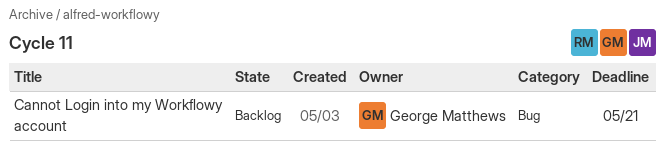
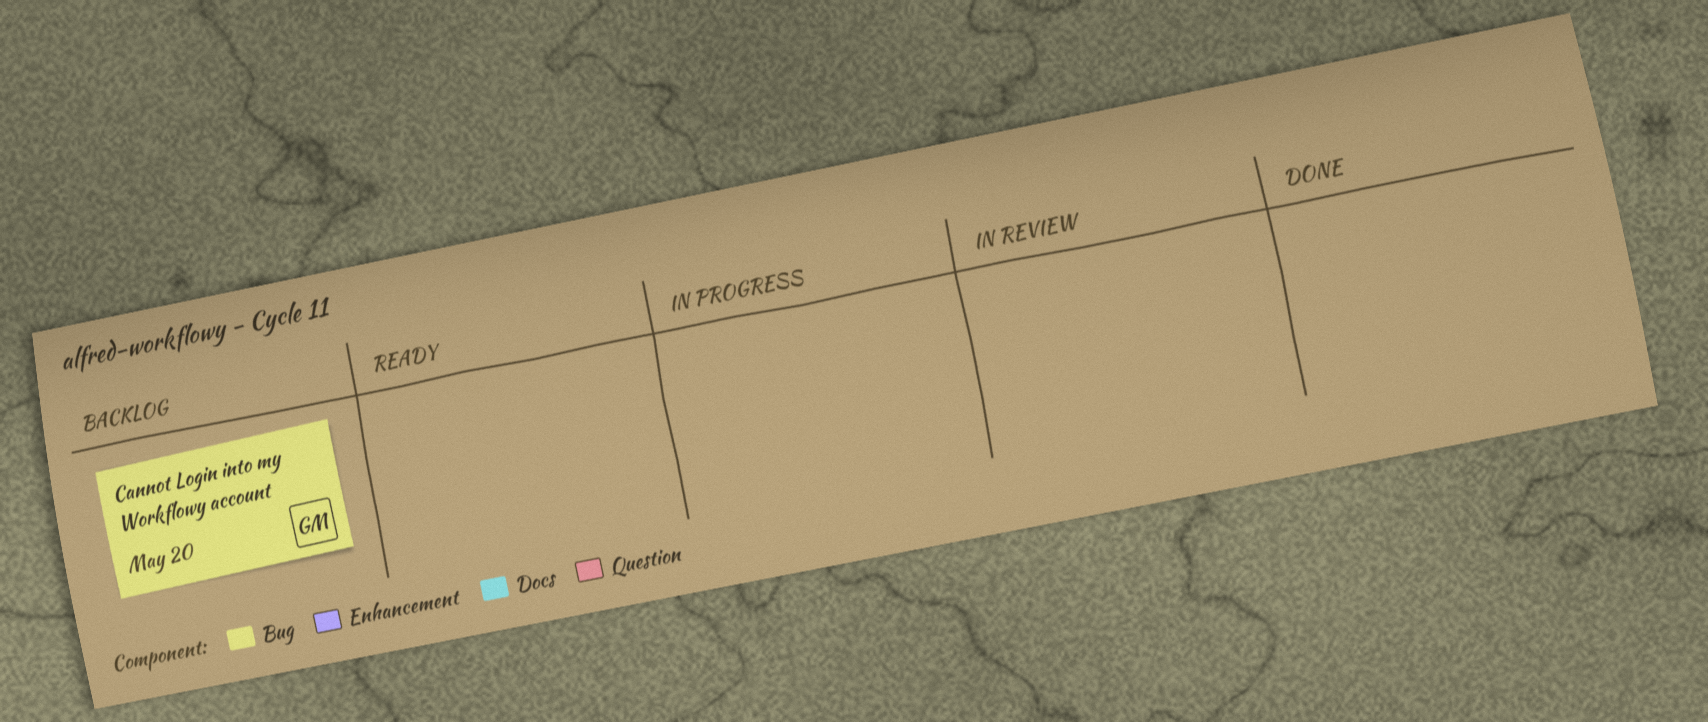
Cannot Login into my Workflowy account, due: May 21 -> May 20

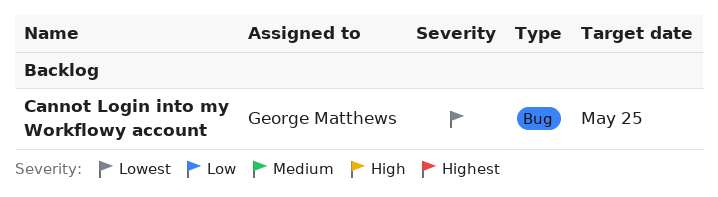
Cannot Login into my Workflowy account, due: May 20 -> May 25

